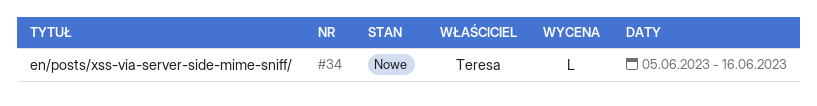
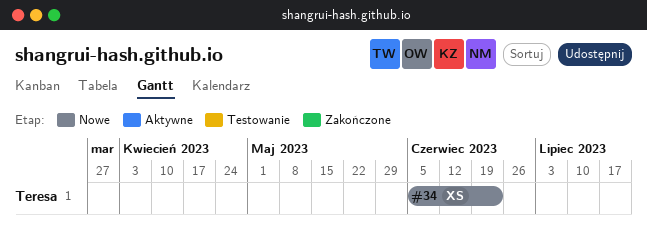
#34, estimate: L -> XS
#34, due: Jun 16 -> Jun 23

